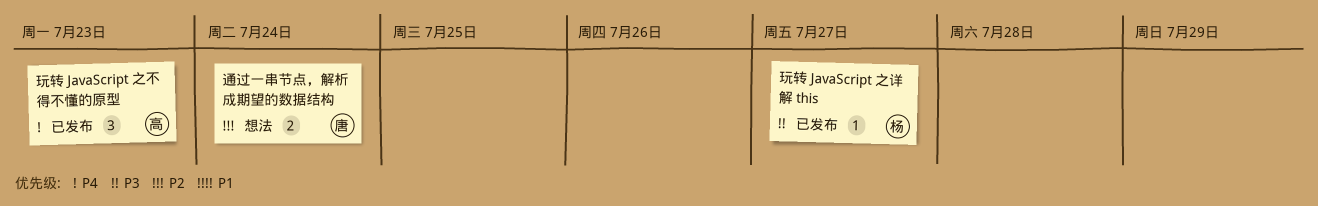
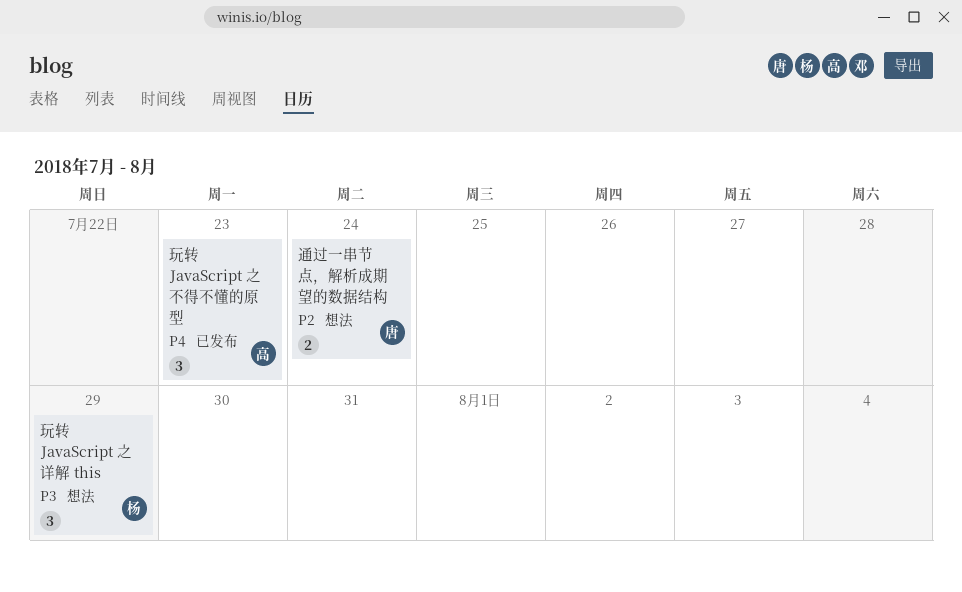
玩转 JavaScript 之详解 this, status: 已发布 -> 想法
玩转 JavaScript 之详解 this, estimate: 1 -> 3
玩转 JavaScript 之详解 this, due: Jul 27 -> Jul 29

